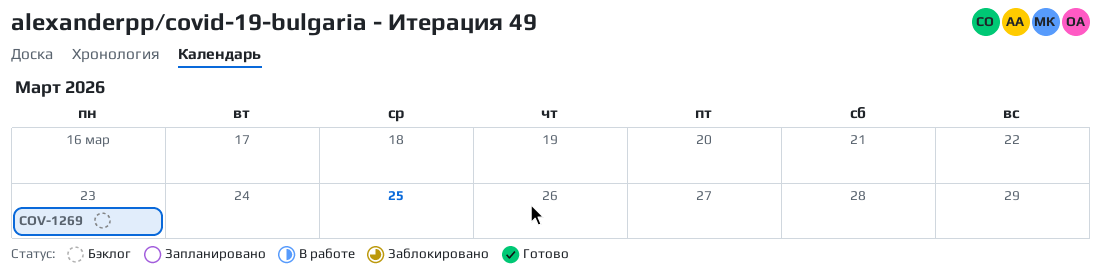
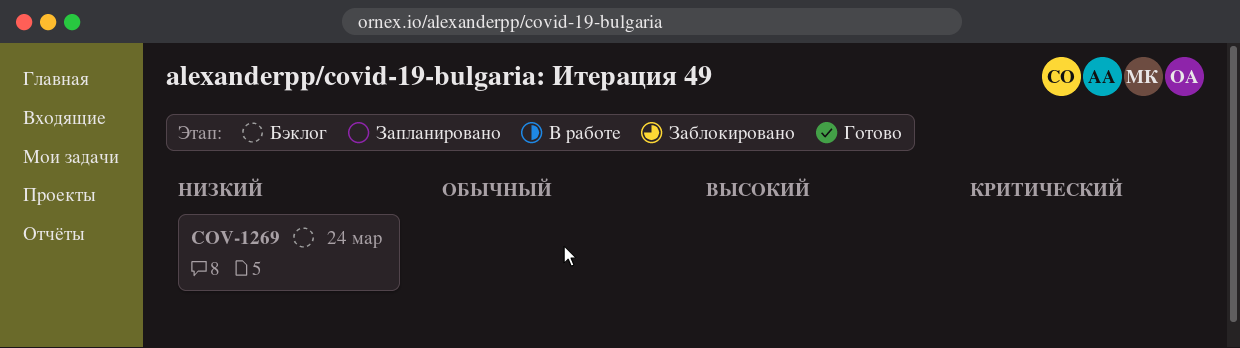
COV-1269, due: Mar 23 -> Mar 24

